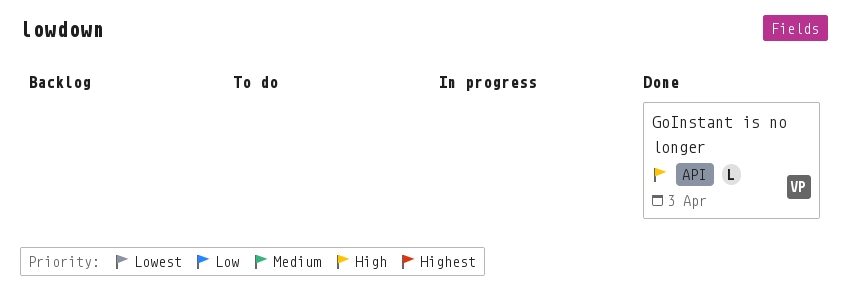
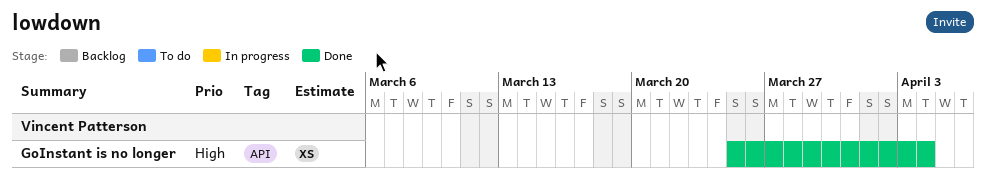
GoInstant is no longer, estimate: L -> XS
GoInstant is no longer, due: Apr 3 -> Apr 4

